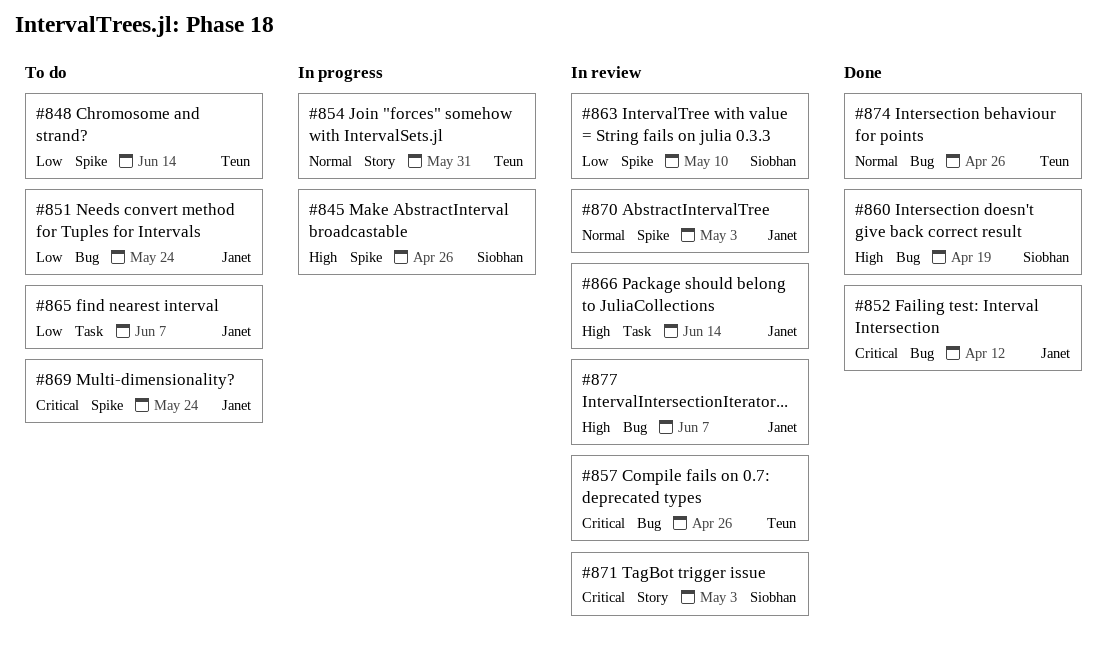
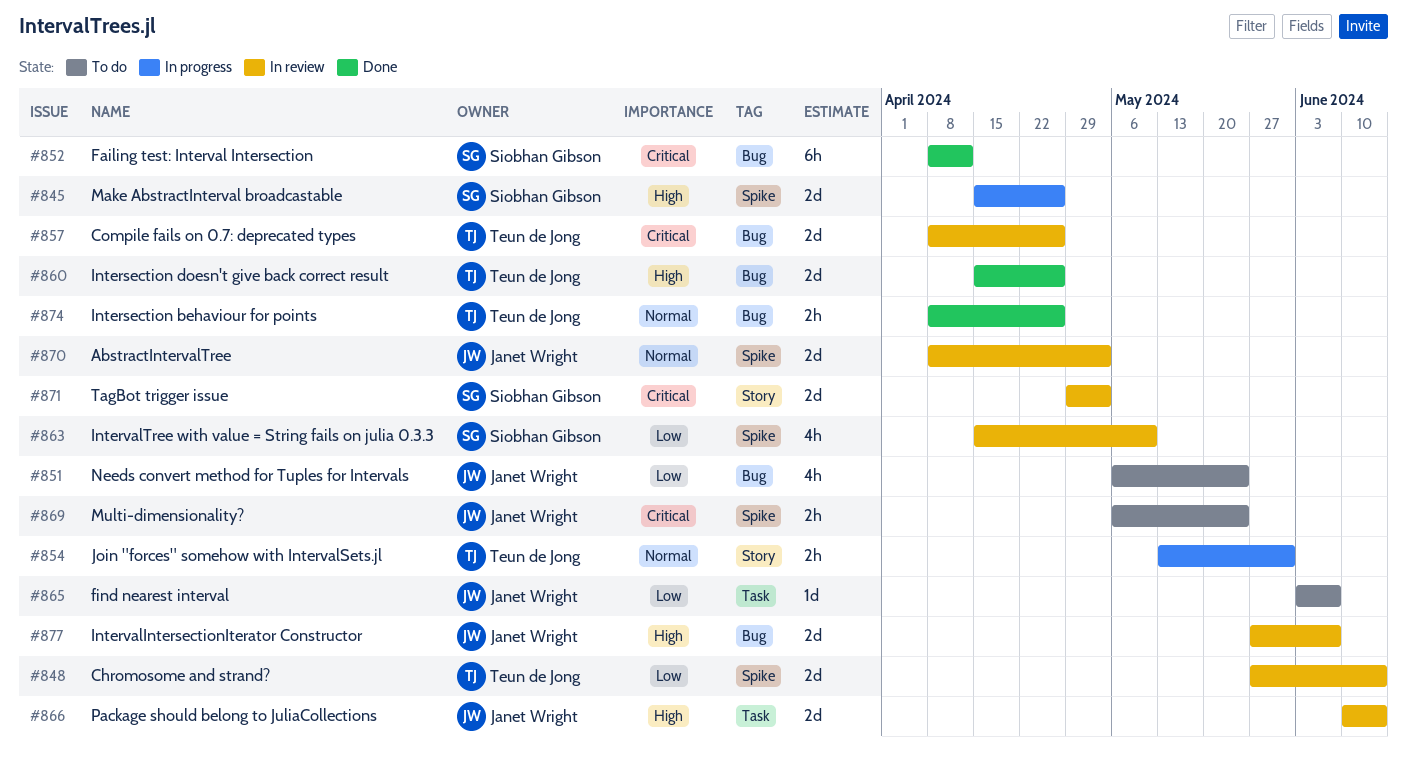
#848, status: To do -> In review
#852, owner: Janet Wright -> Siobhan Gibson
#860, owner: Siobhan Gibson -> Teun de Jong
#860, due: Apr 19 -> Apr 26

